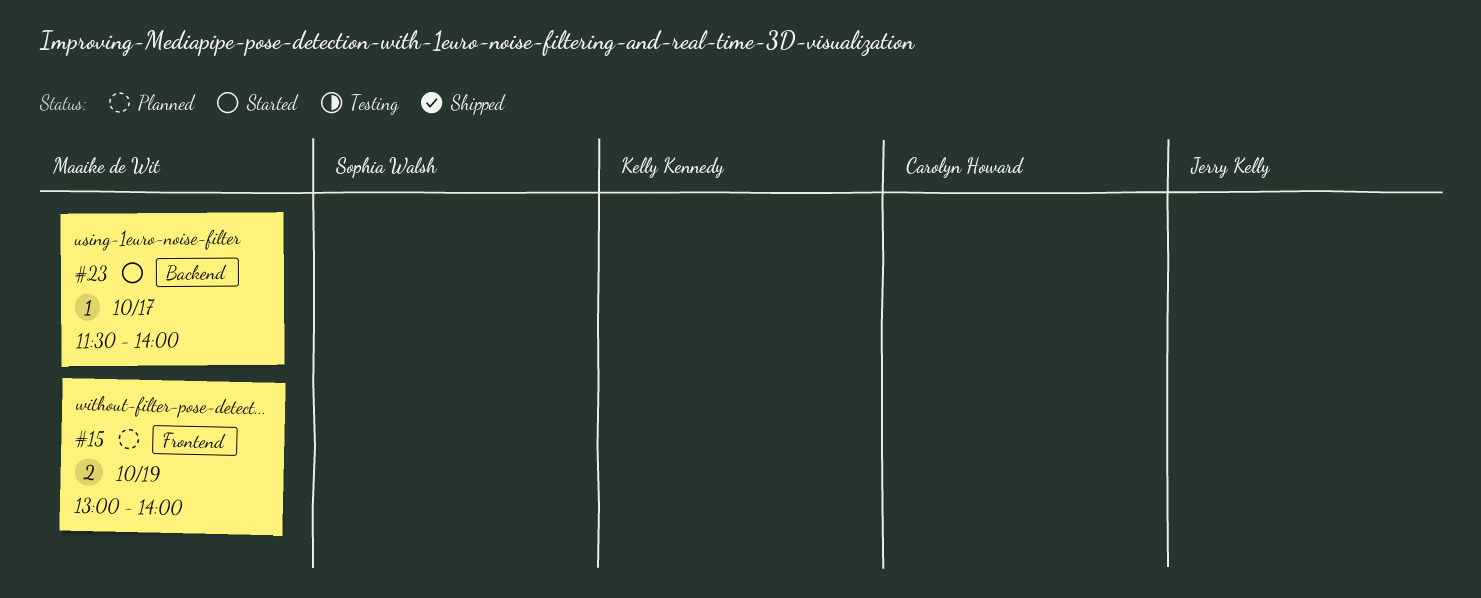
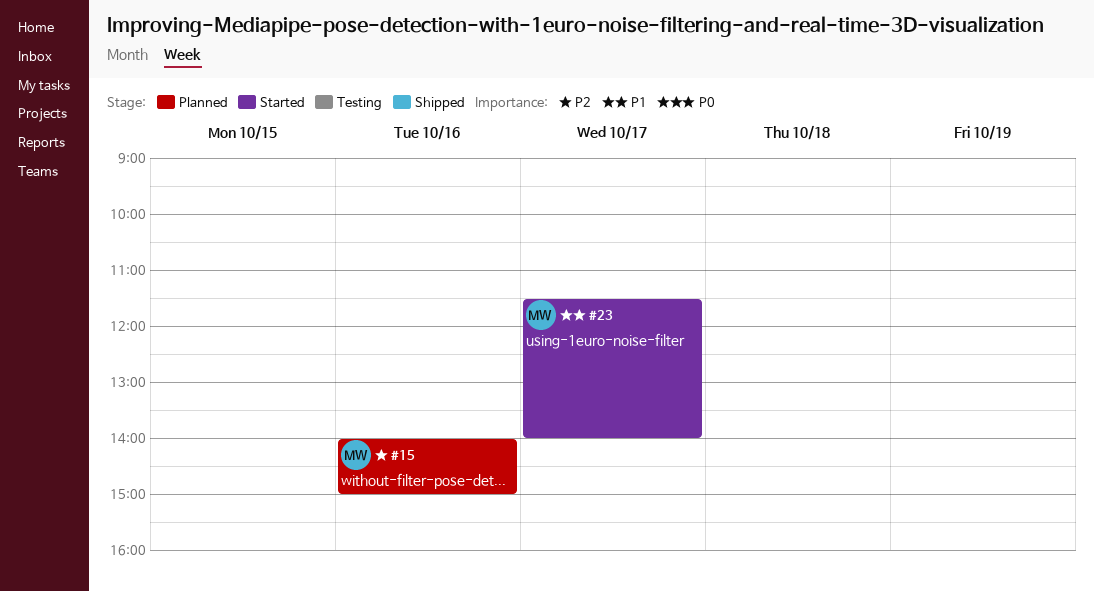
#15, day: Oct 19 -> Oct 16
#15, begins: 13:00 -> 14:00
#15, ends: 14:00 -> 15:00

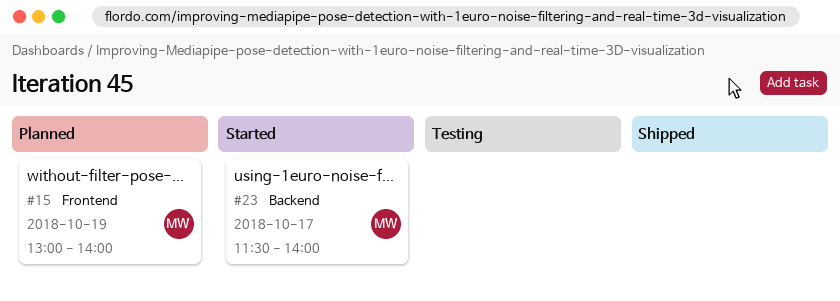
#15, day: Oct 16 -> Oct 19
#15, begins: 14:00 -> 13:00
#15, ends: 15:00 -> 14:00

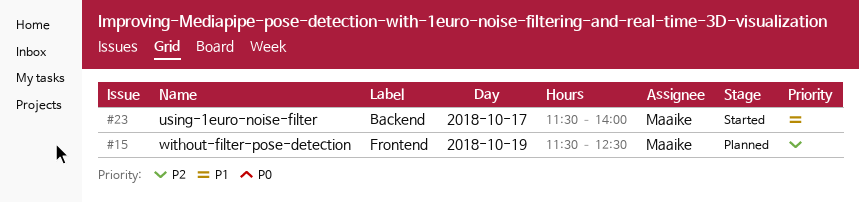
#15, begins: 13:00 -> 11:30
#15, ends: 14:00 -> 12:30

